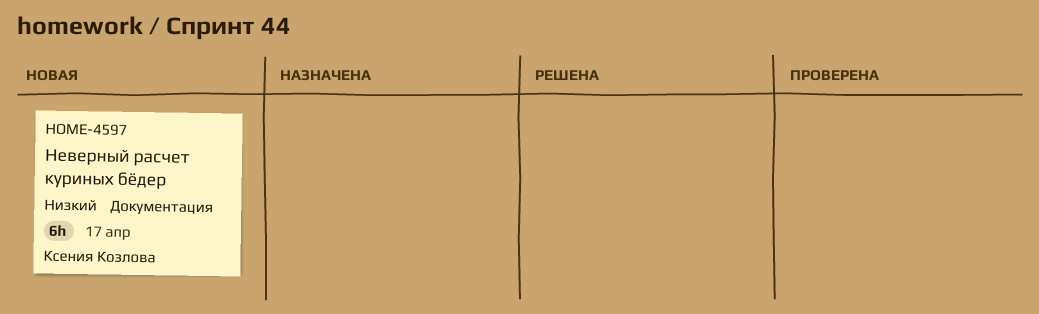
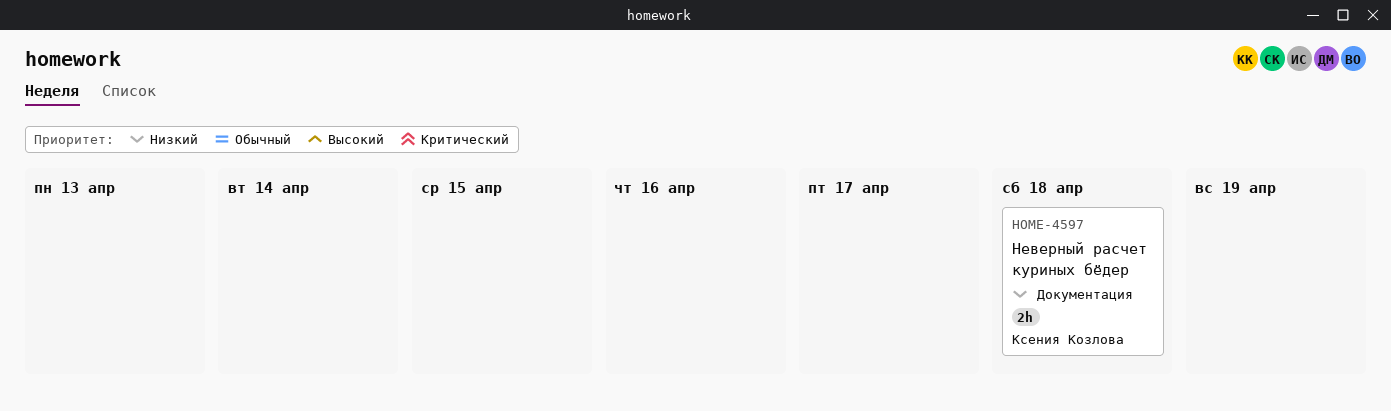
HOME-4597, estimate: 6h -> 2h
HOME-4597, due: Apr 17 -> Apr 18

